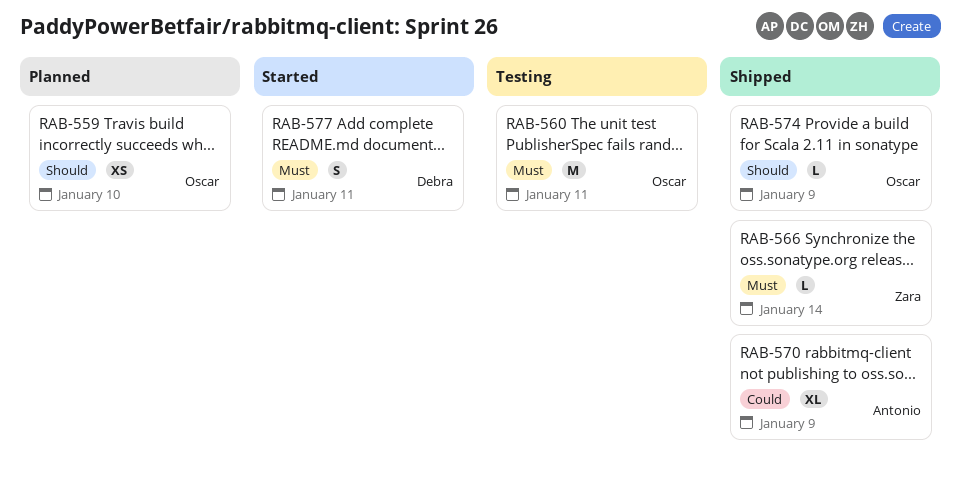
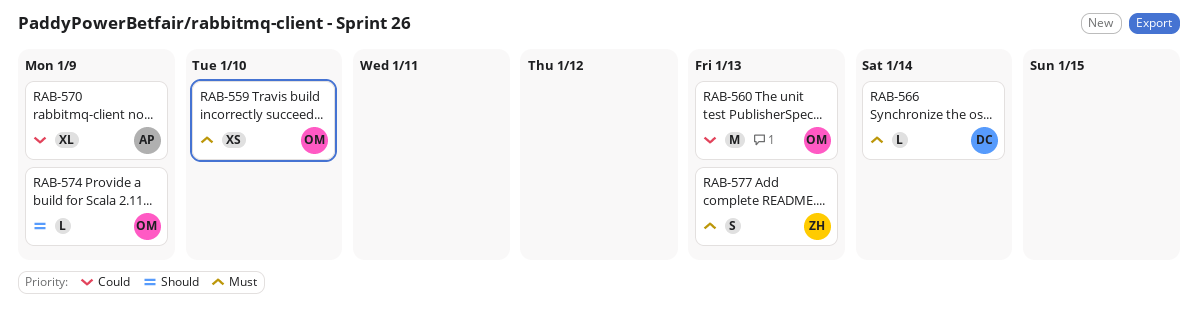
RAB-559, priority: Should -> Must
RAB-560, priority: Must -> Could
RAB-560, due: Jan 11 -> Jan 13
RAB-566, owner: Zara -> Debra
RAB-577, owner: Debra -> Zara
RAB-577, due: Jan 11 -> Jan 13

